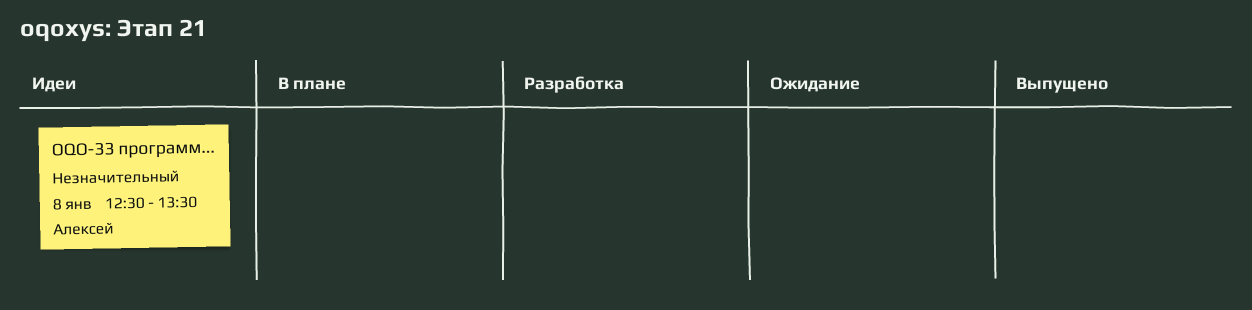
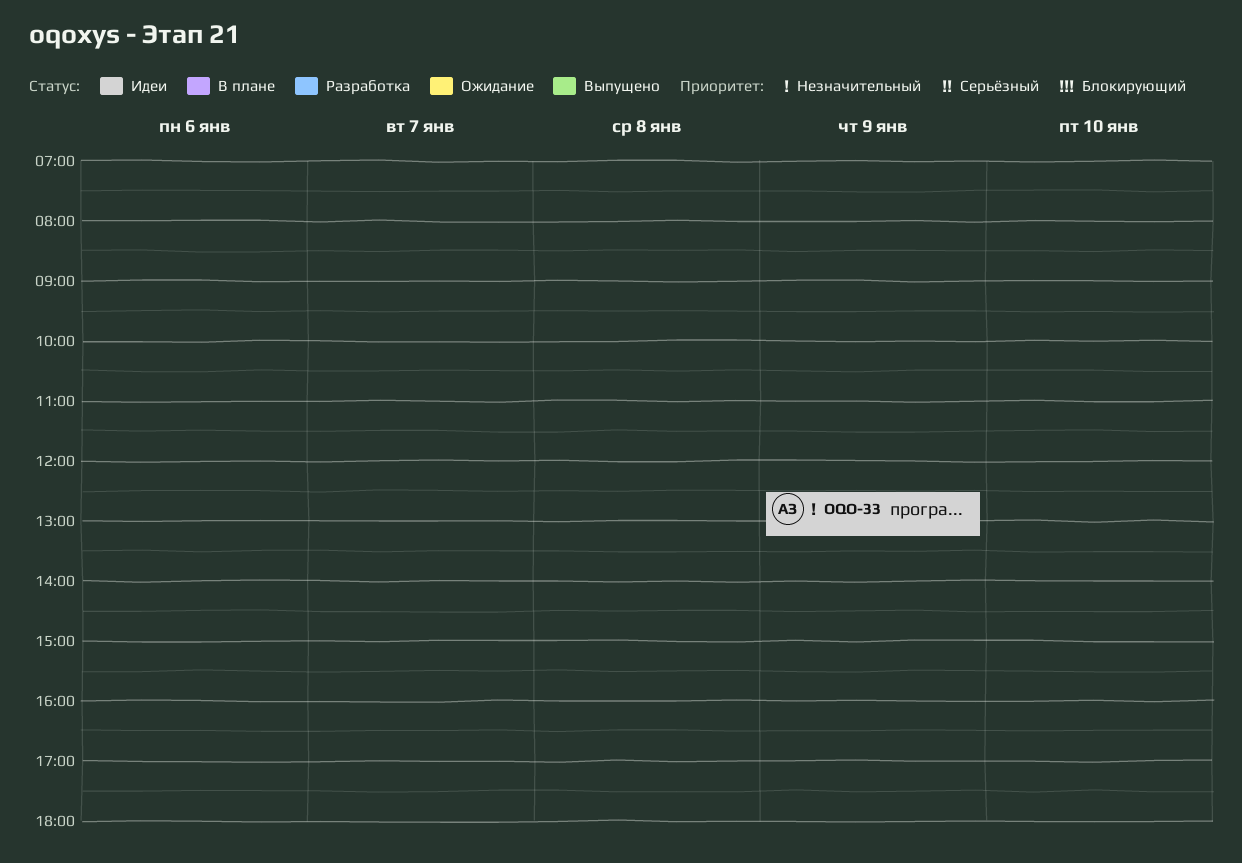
OQO-33, day: Jan 8 -> Jan 9
OQO-33, ends: 13:30 -> 13:15

